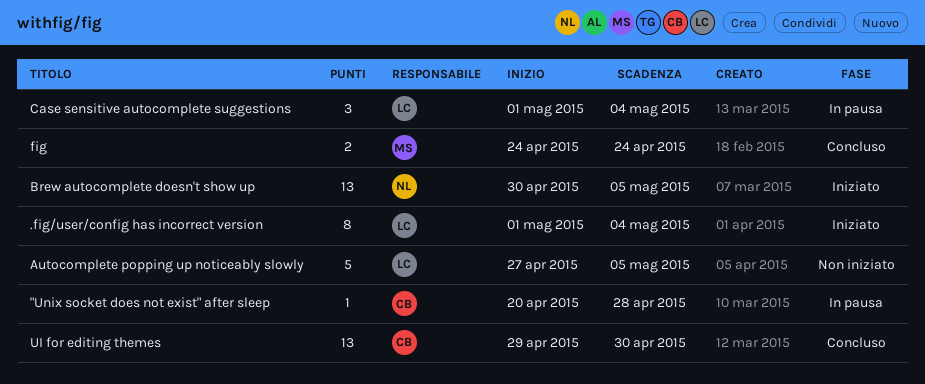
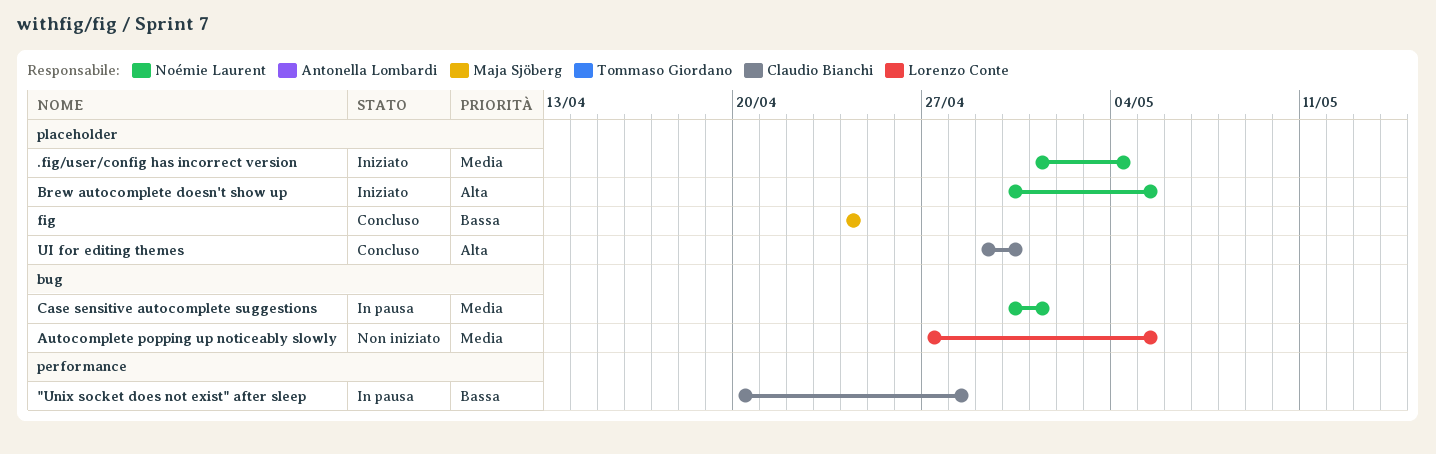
.fig/user/config has incorrect version, owner: Lorenzo Conte -> Noémie Laurent
Case sensitive autocomplete suggestions, owner: Lorenzo Conte -> Noémie Laurent
Case sensitive autocomplete suggestions, start: May 1 -> Apr 30
Case sensitive autocomplete suggestions, due: May 4 -> May 1

